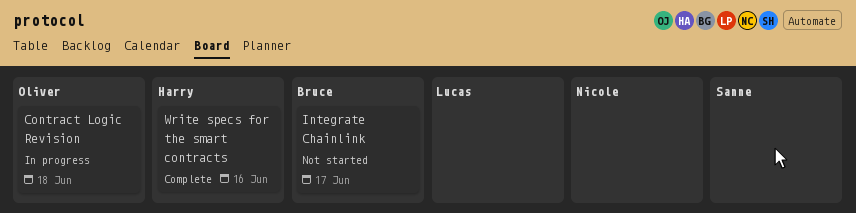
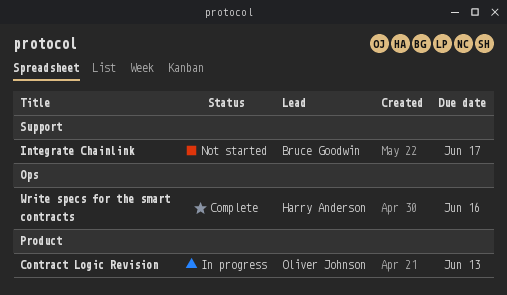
Contract Logic Revision, due: Jun 18 -> Jun 13

